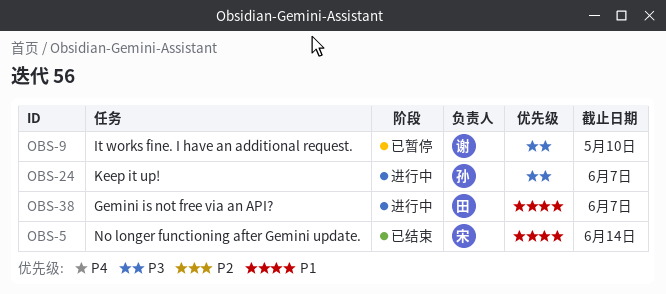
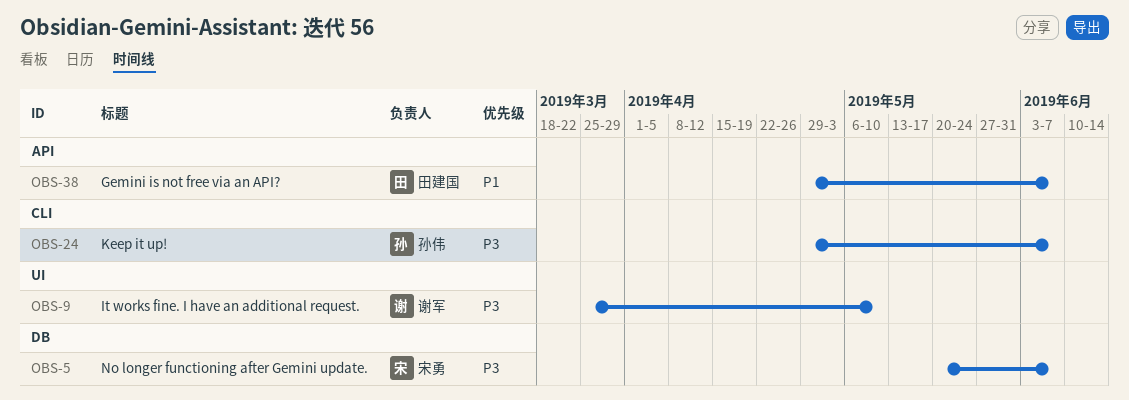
OBS-5, priority: P1 -> P3
OBS-5, due: Jun 14 -> Jun 7

